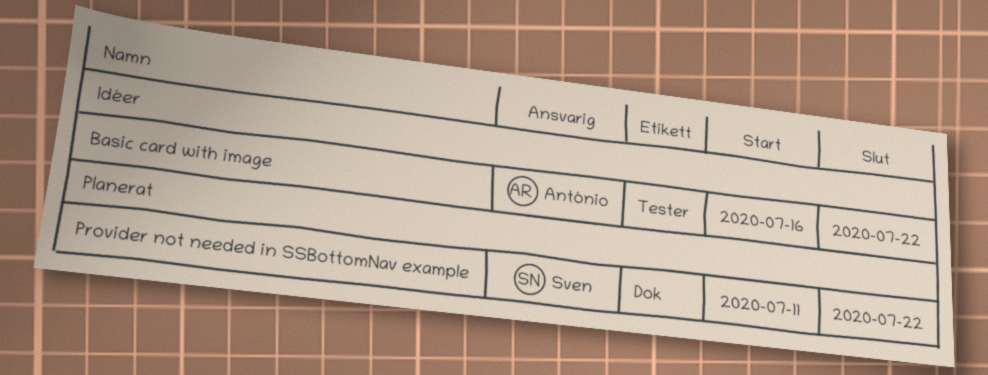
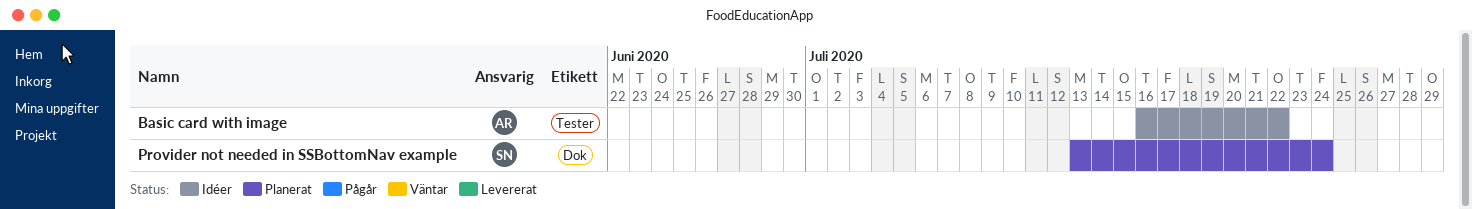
Provider not needed in SSBottomNav example, start: Jul 11 -> Jul 13
Provider not needed in SSBottomNav example, due: Jul 22 -> Jul 24

